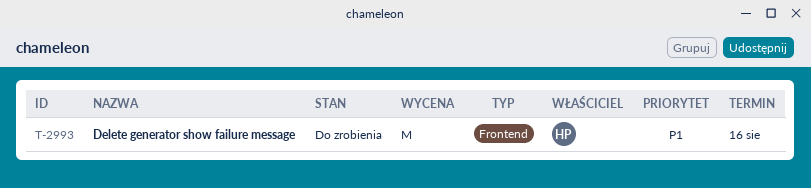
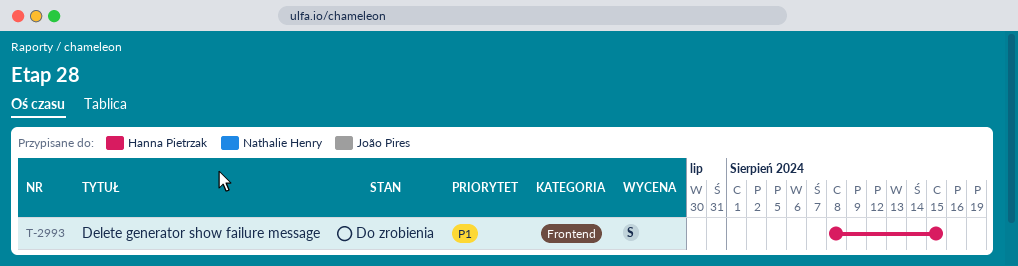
T-2993, estimate: M -> S
T-2993, due: Aug 16 -> Aug 15

